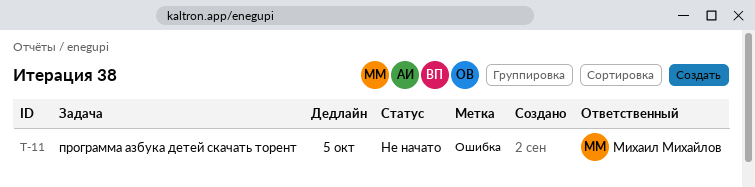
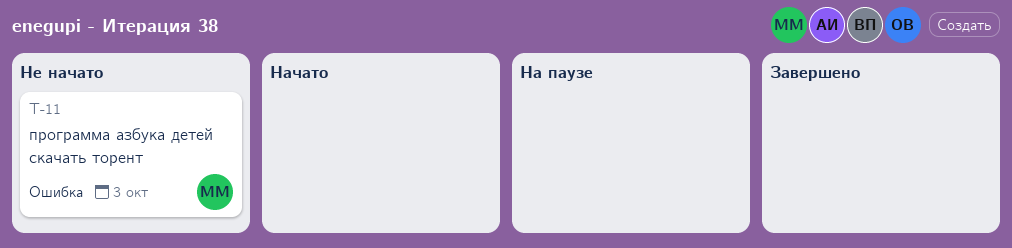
T-11, due: Oct 5 -> Oct 3

